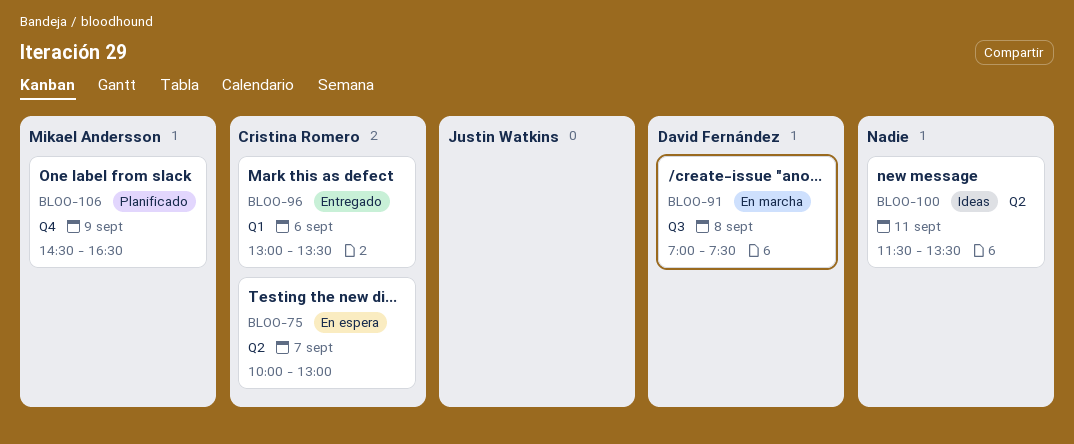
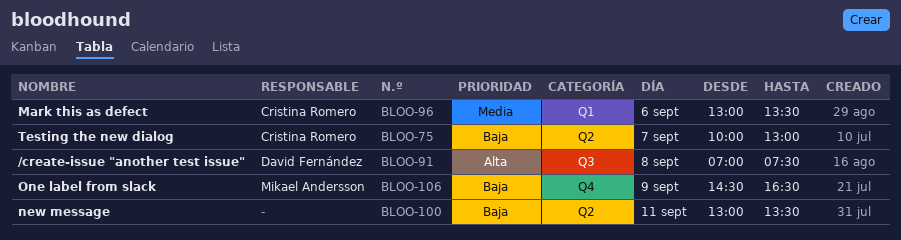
BLOO-100, begins: 11:30 -> 13:00

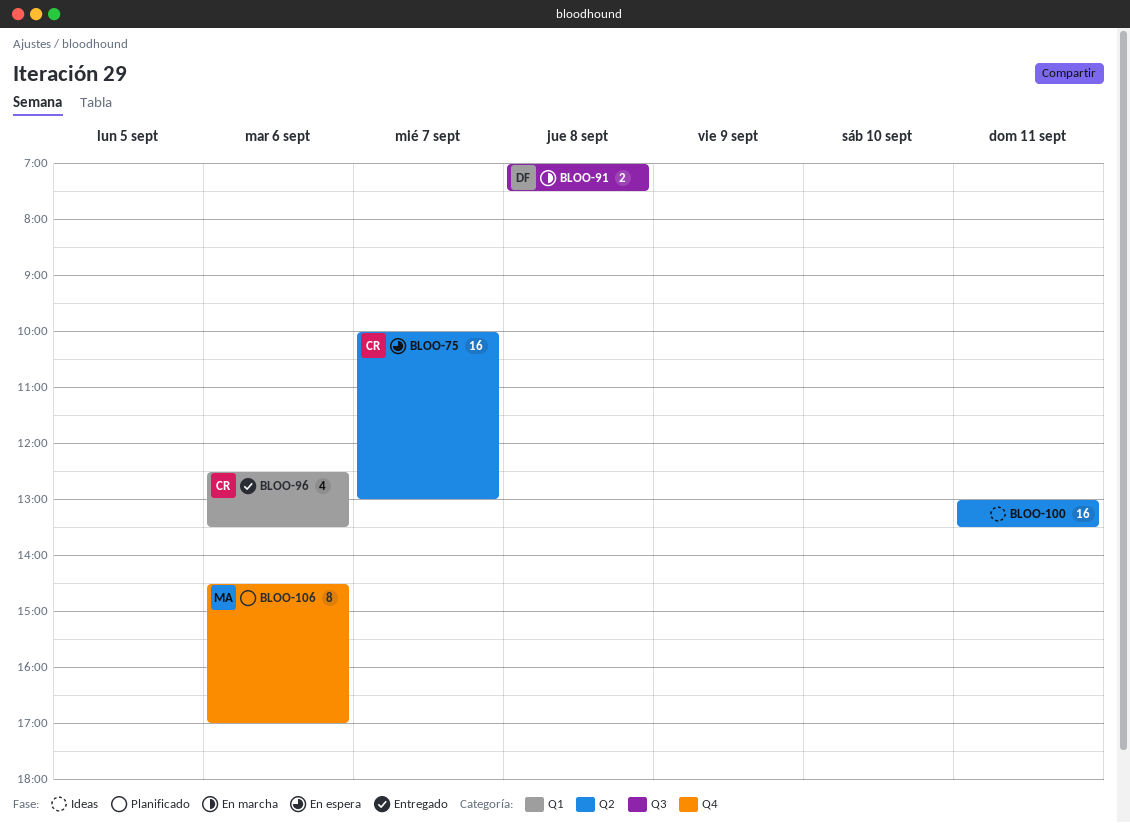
BLOO-96, begins: 13:00 -> 12:30
BLOO-106, day: Sep 9 -> Sep 6
BLOO-106, ends: 16:30 -> 17:00

